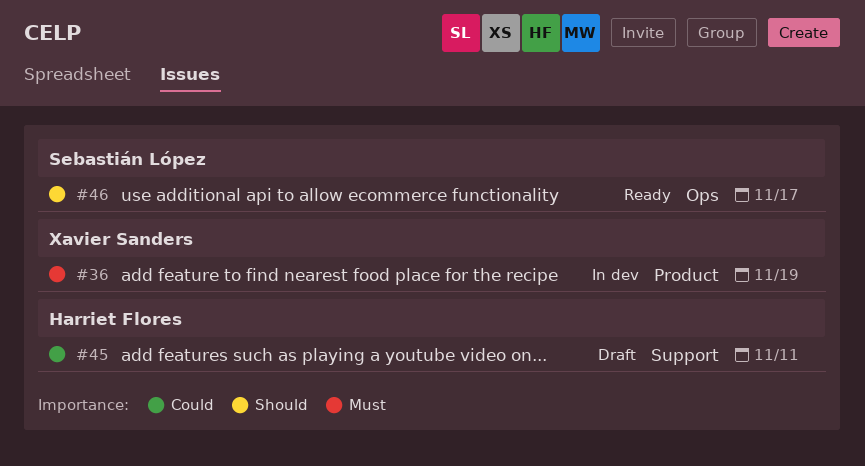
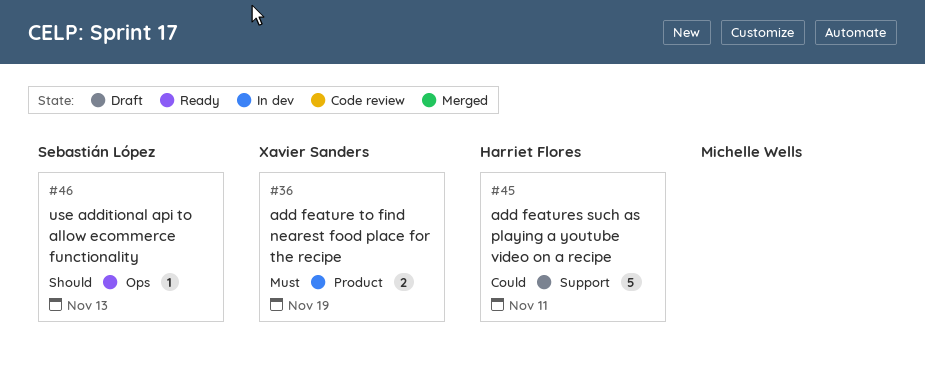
#46, due: Nov 17 -> Nov 13

